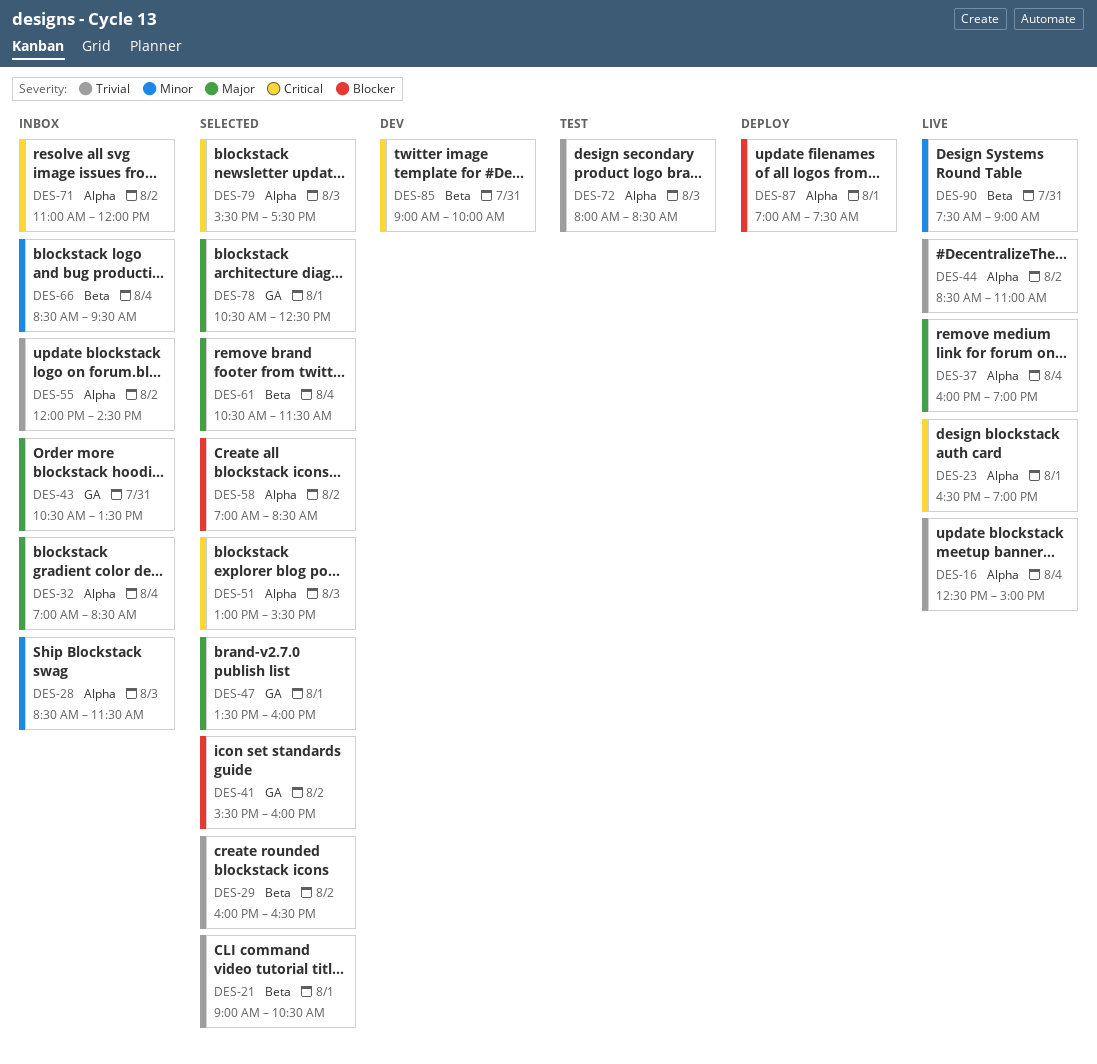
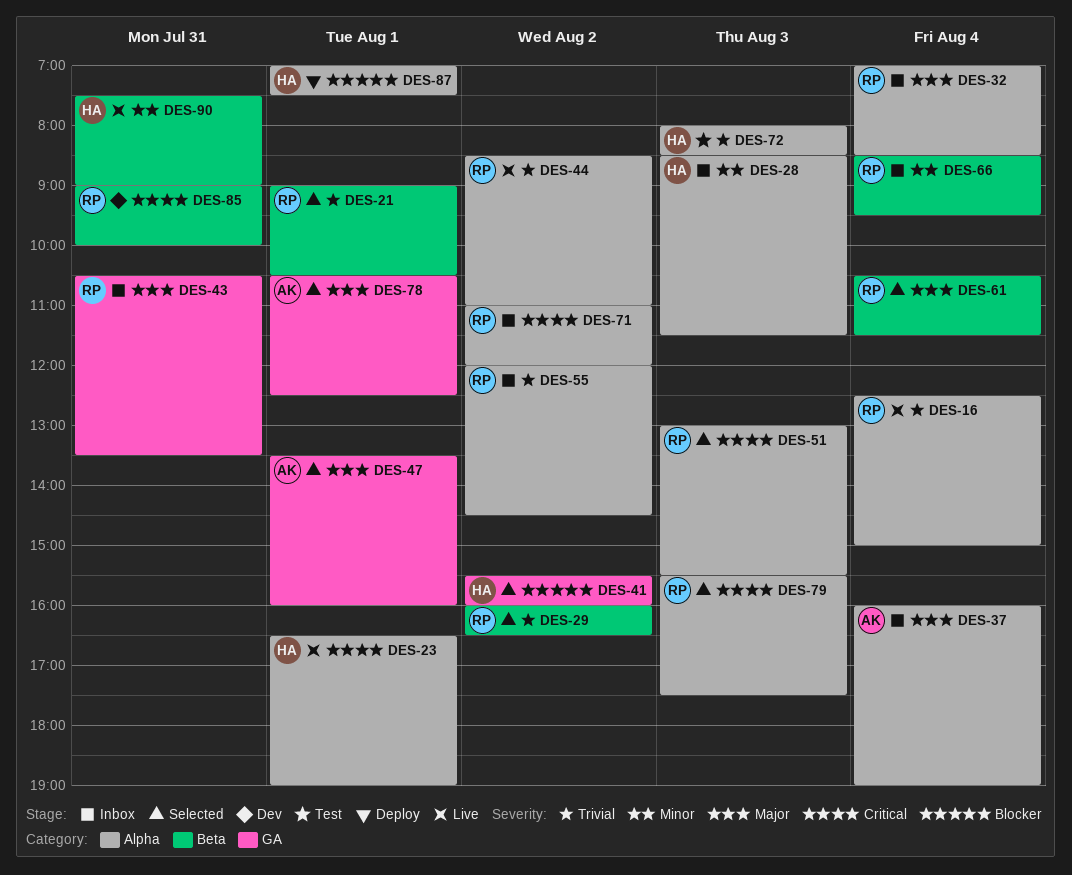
DES-37, status: Live -> Inbox
DES-58: present -> none

